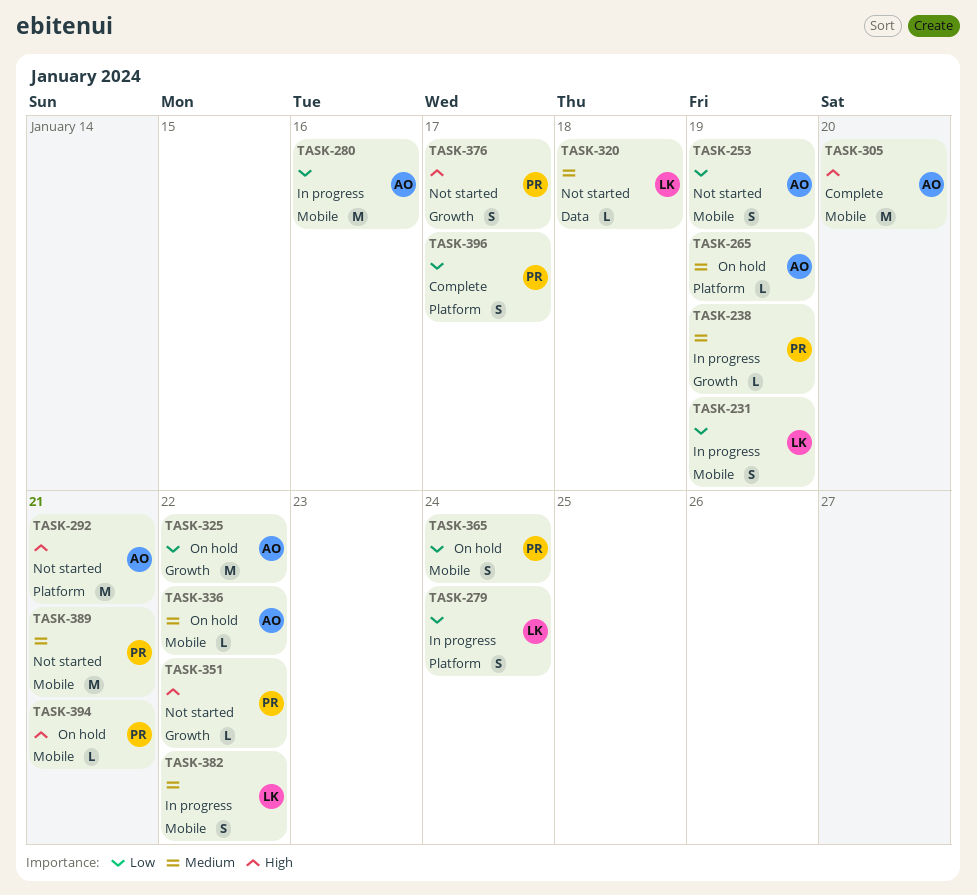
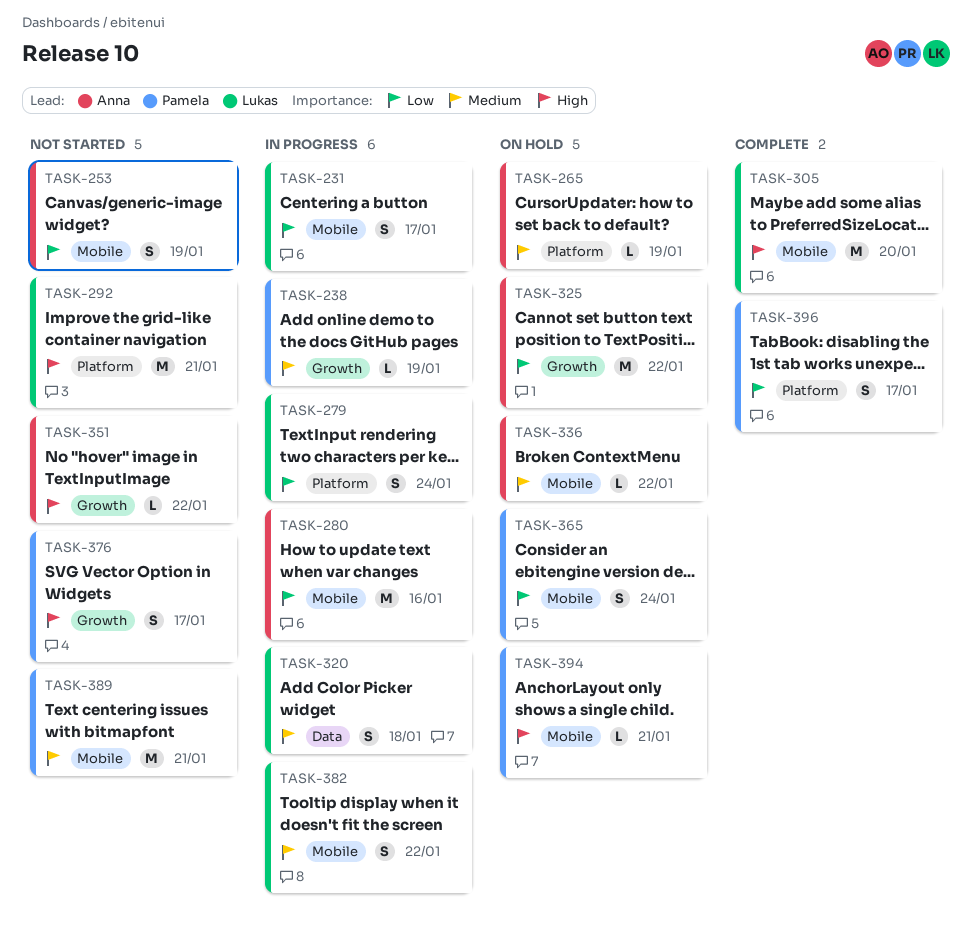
TASK-231, due: Jan 19 -> Jan 17
TASK-292, owner: Anna -> Lukas
TASK-305, owner: Anna -> Lukas
TASK-320, status: Not started -> In progress
TASK-320, estimate: L -> S
TASK-351, owner: Pamela -> Anna

